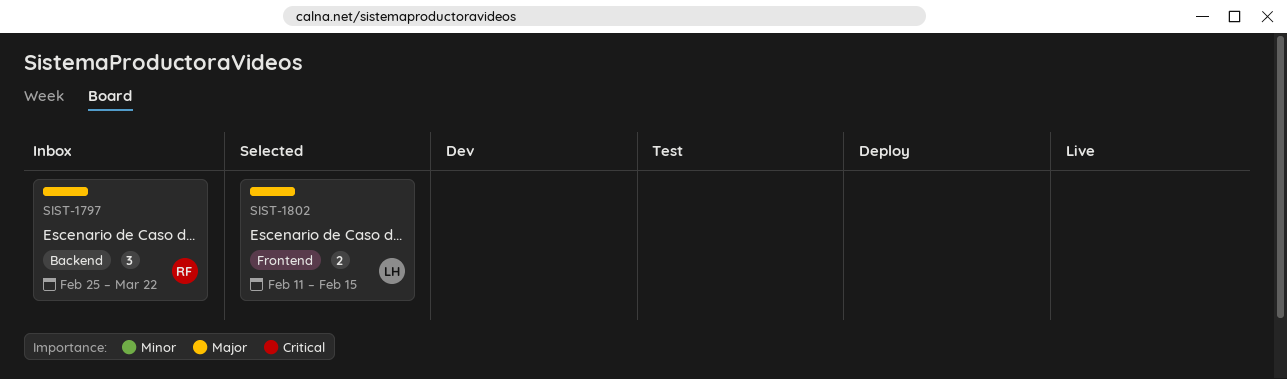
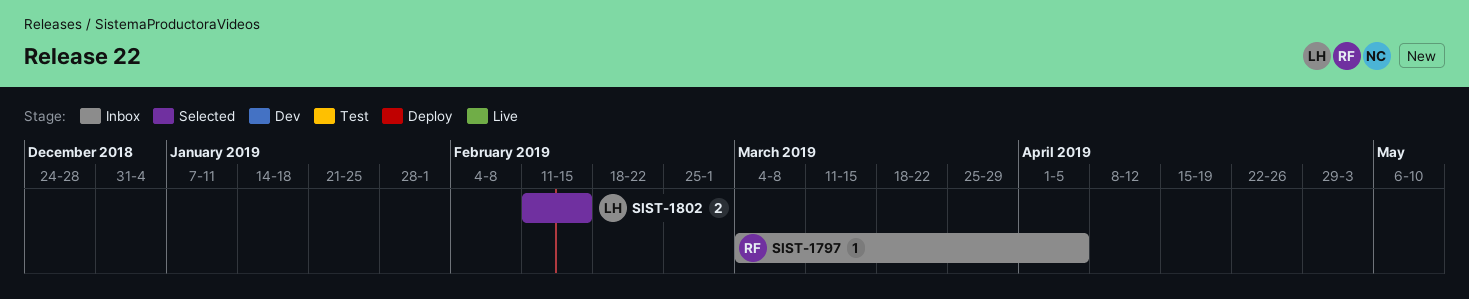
SIST-1797, estimate: 3 -> 1
SIST-1797, start: Feb 25 -> Mar 4
SIST-1797, due: Mar 22 -> Apr 5

